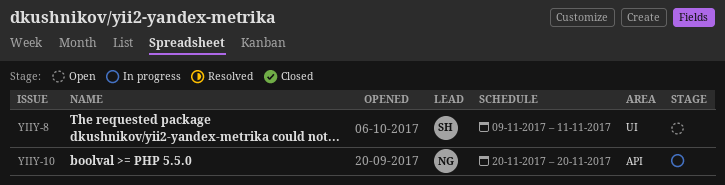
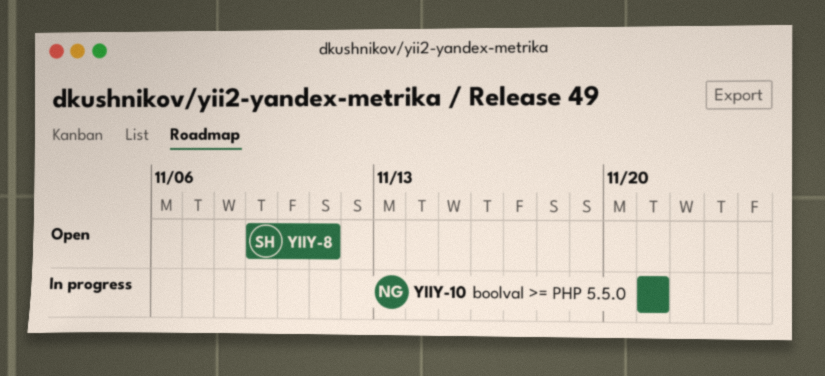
YIIY-10, start: Nov 20 -> Nov 21
YIIY-10, due: Nov 20 -> Nov 21

